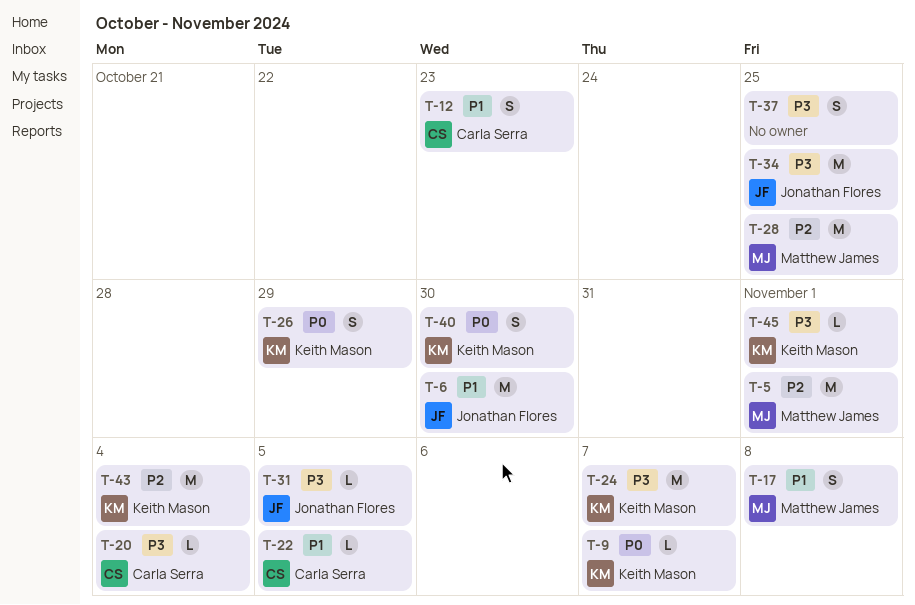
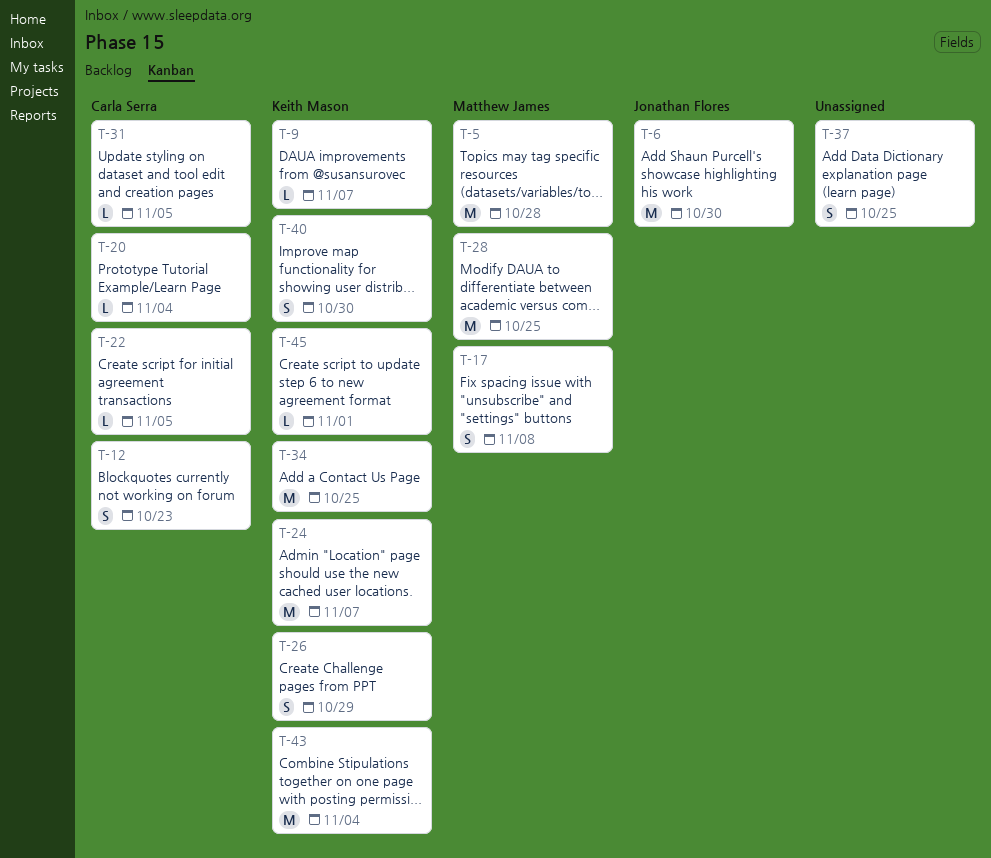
T-5, due: Nov 1 -> Oct 28
T-31, owner: Jonathan Flores -> Carla Serra
T-34, owner: Jonathan Flores -> Keith Mason

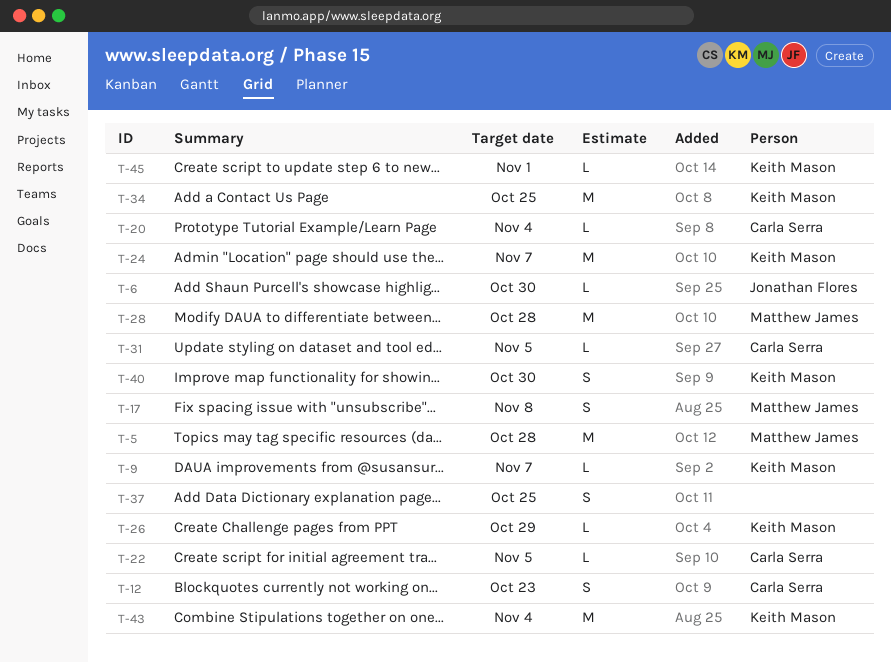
T-6, estimate: M -> L
T-26, estimate: S -> L
T-28, due: Oct 25 -> Oct 28

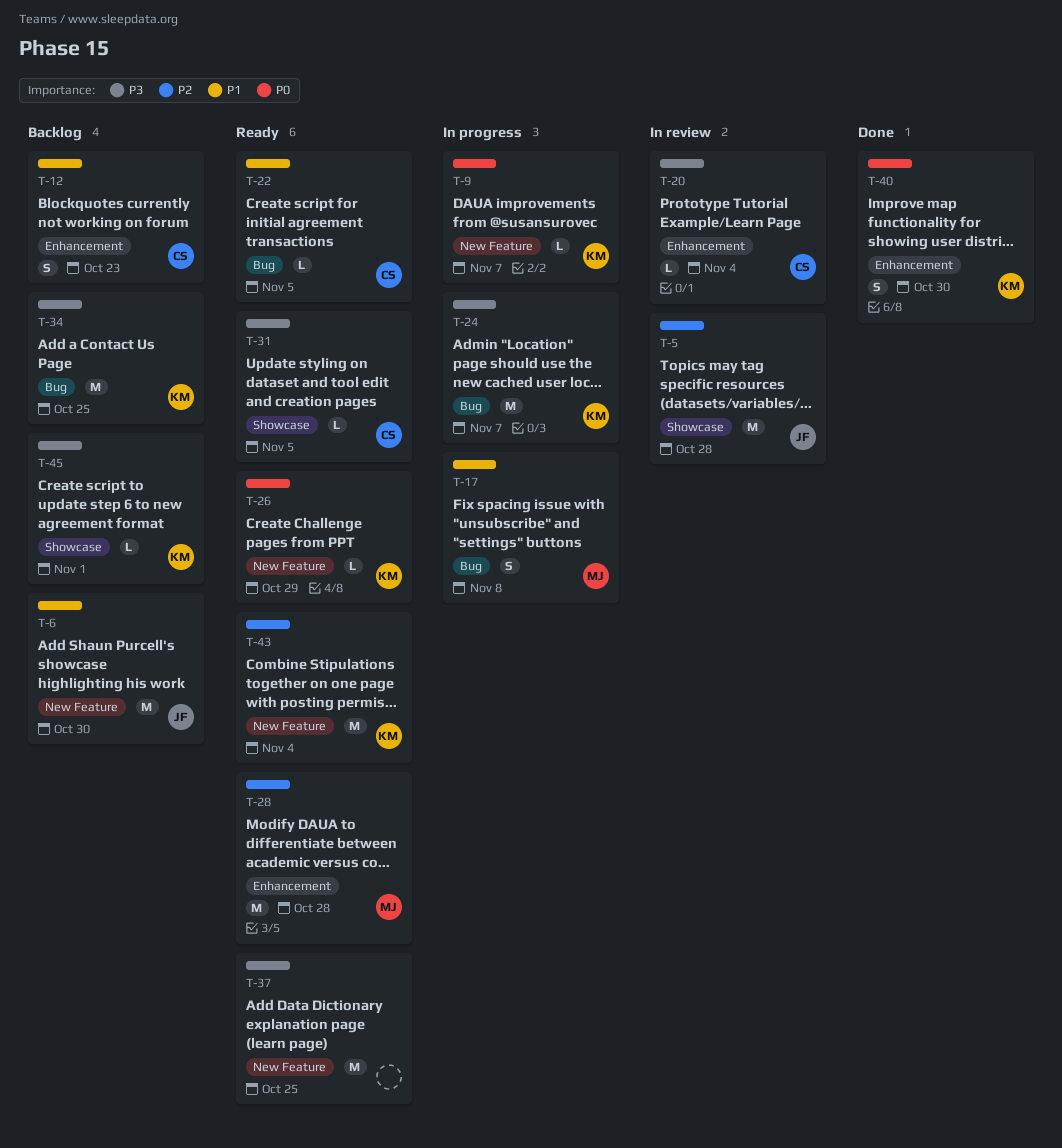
T-5, owner: Matthew James -> Jonathan Flores
T-6, estimate: L -> M
T-37, estimate: S -> M

